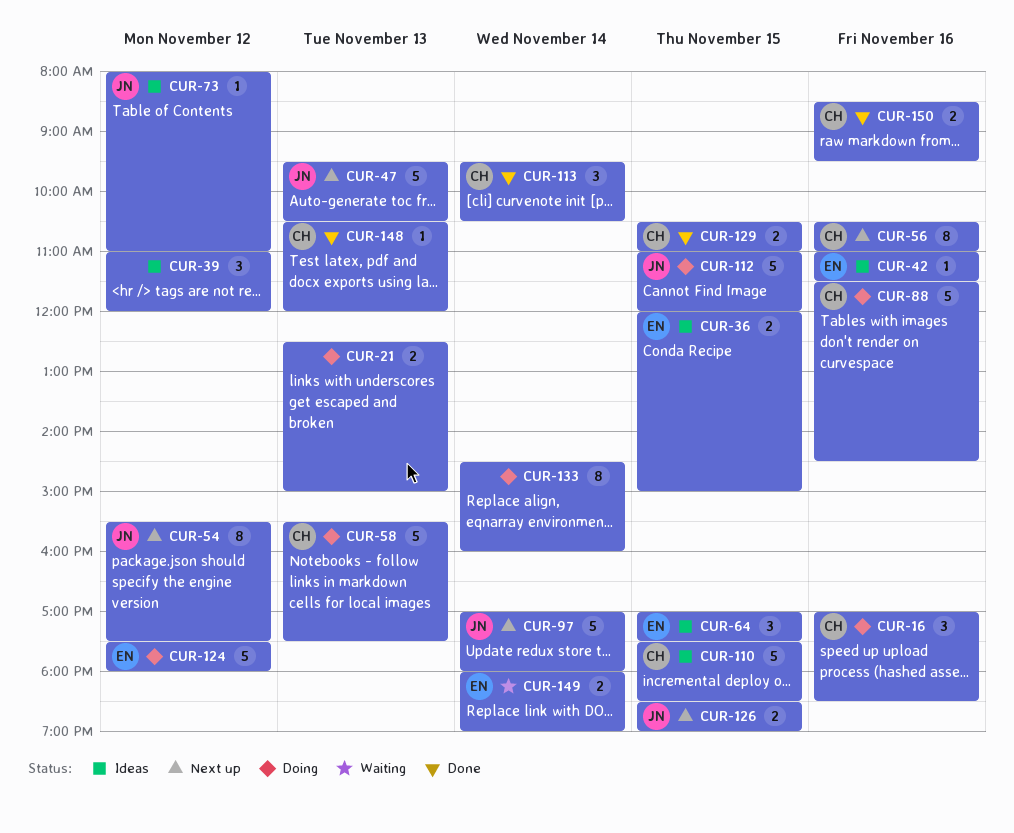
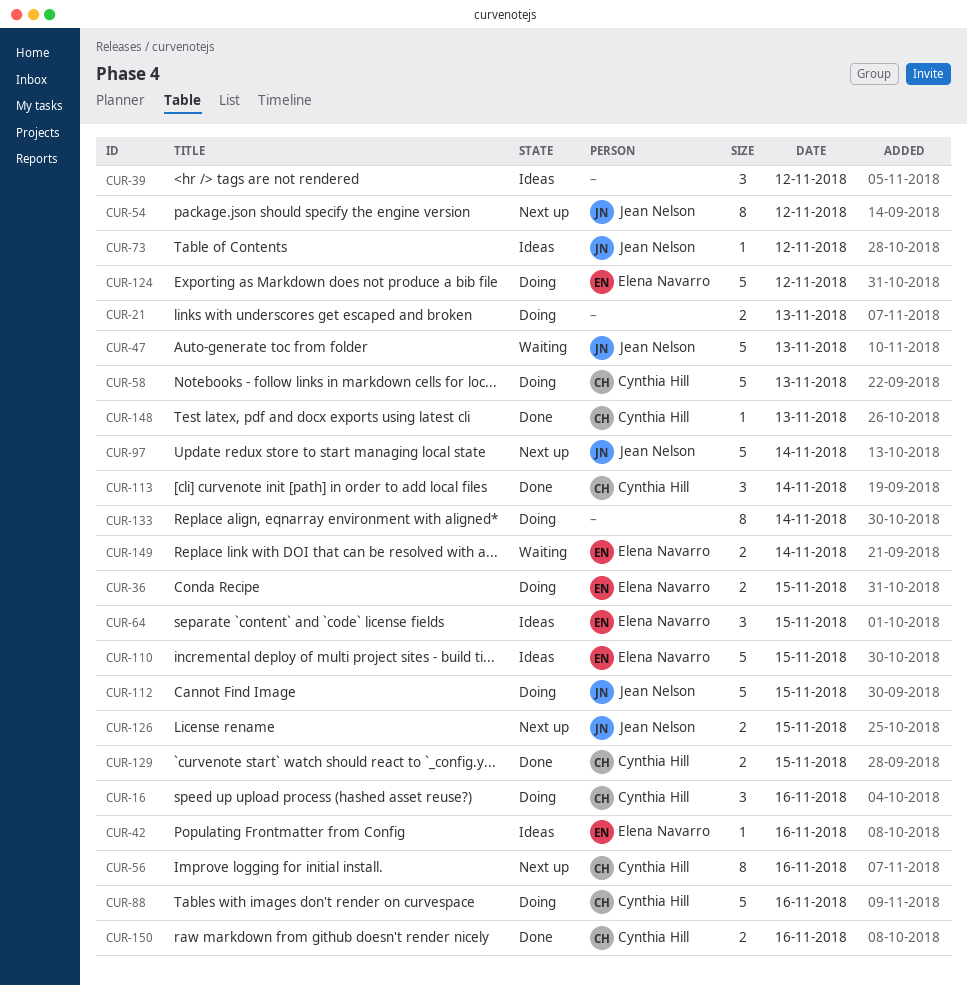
CUR-36, status: Ideas -> Doing
CUR-47, status: Next up -> Waiting
CUR-110, owner: Cynthia Hill -> Elena Navarro

